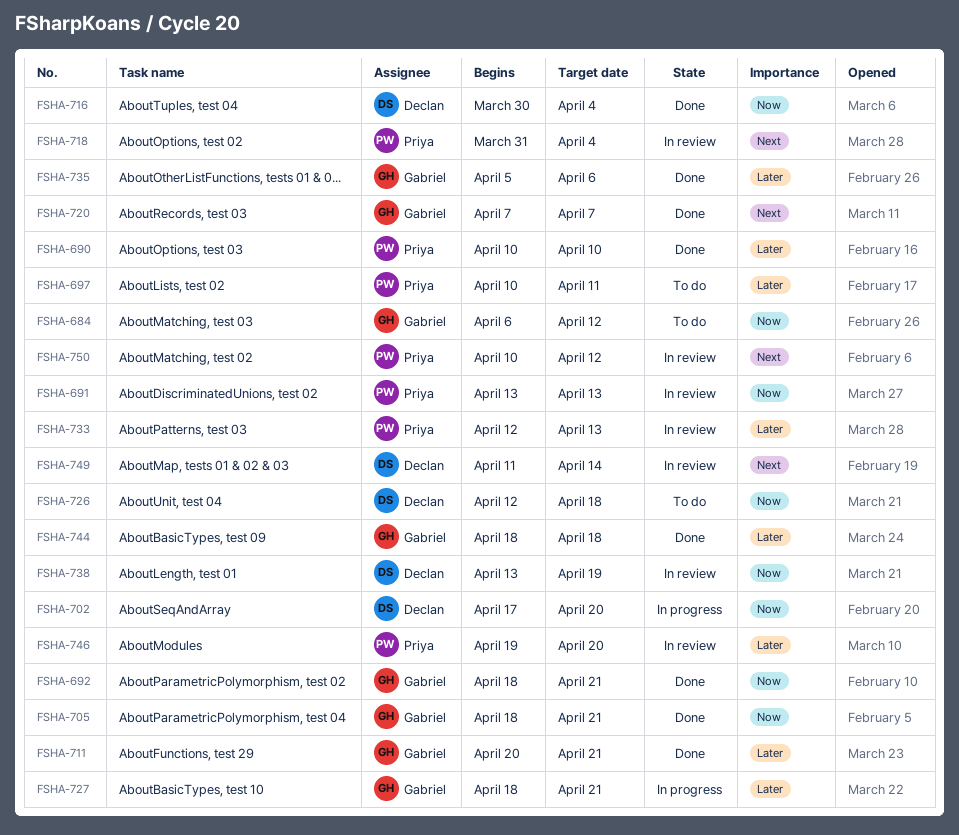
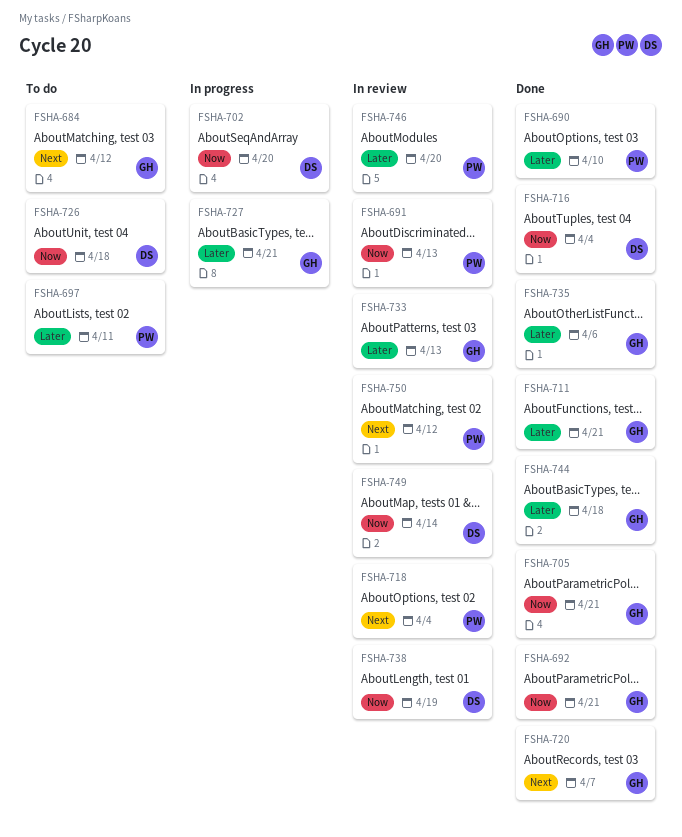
FSHA-684, priority: Now -> Next
FSHA-733, owner: Priya -> Gabriel
FSHA-749, priority: Next -> Now

